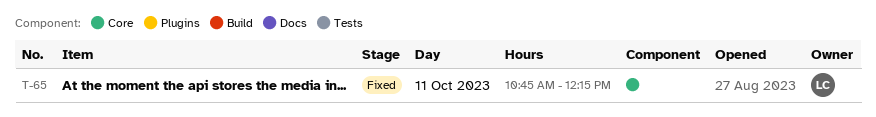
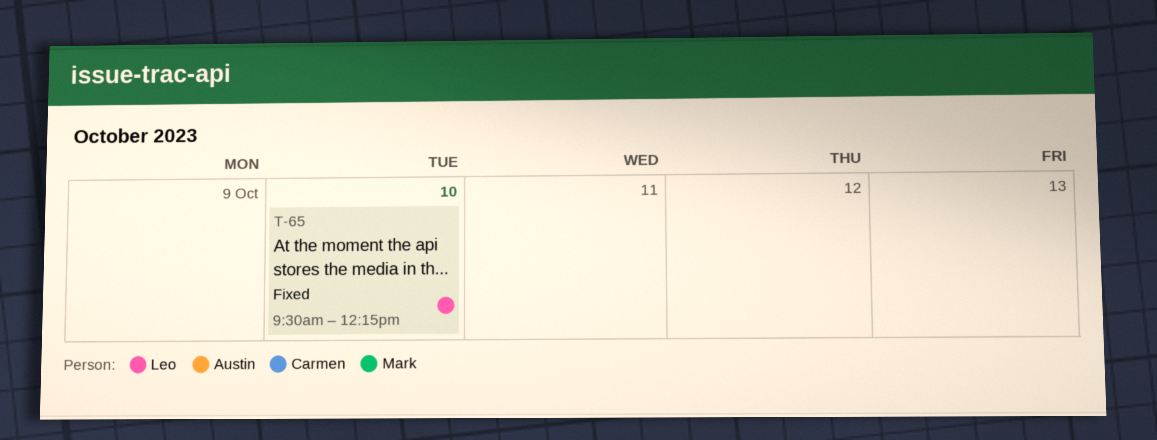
T-65, day: Oct 11 -> Oct 10
T-65, begins: 10:45 -> 09:30

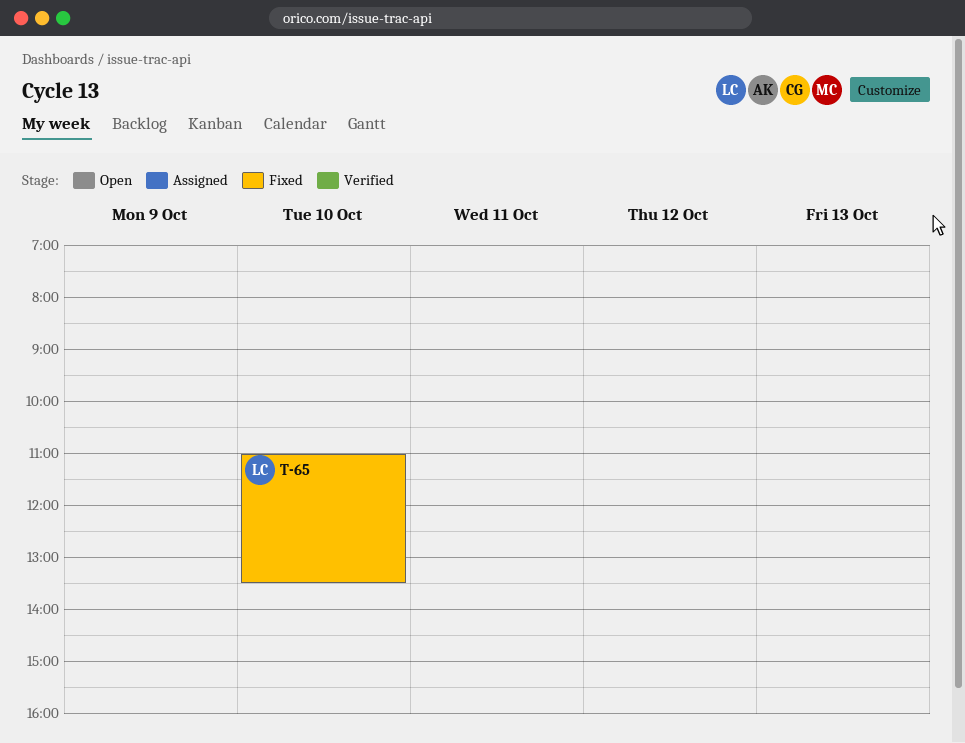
T-65, begins: 09:30 -> 11:00
T-65, ends: 12:15 -> 13:30

